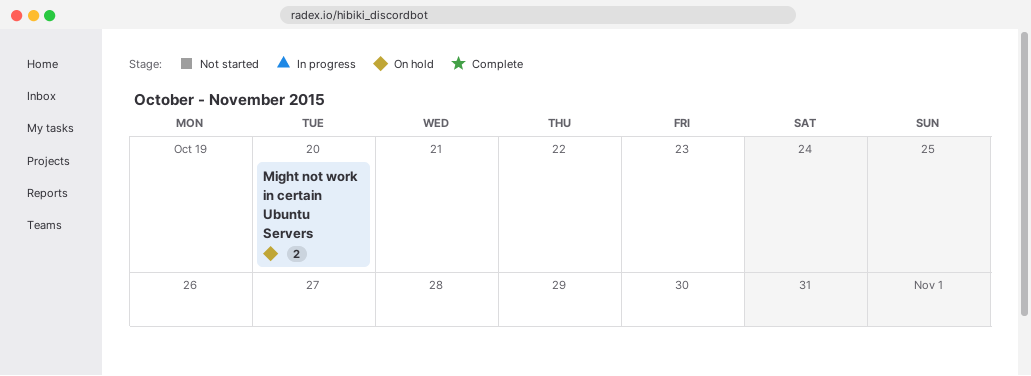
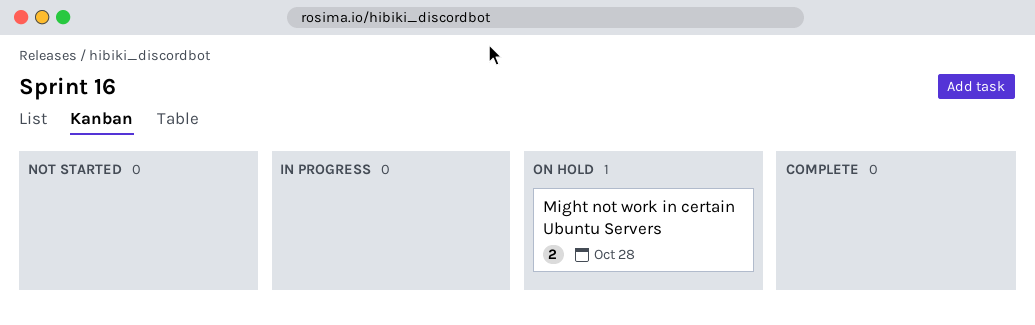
Might not work in certain Ubuntu Servers, due: Oct 20 -> Oct 28

